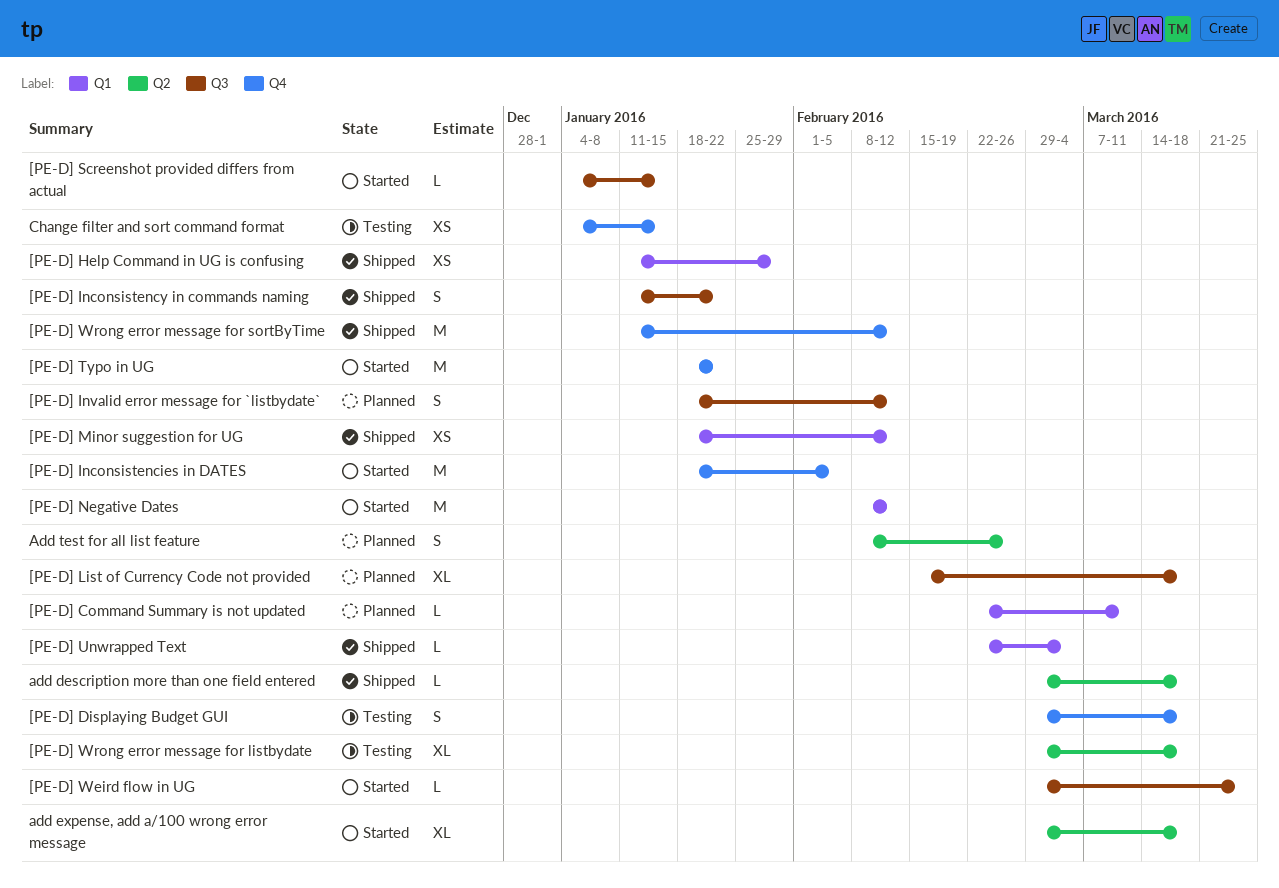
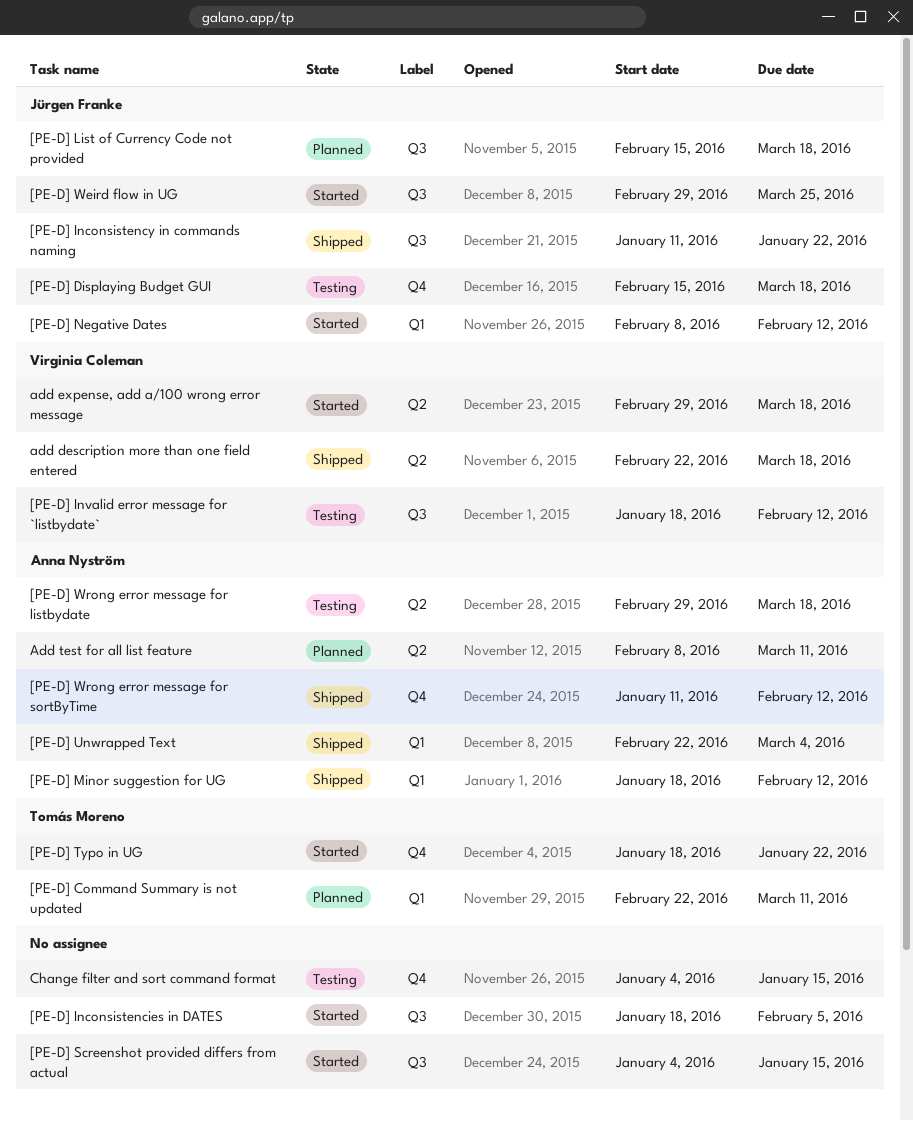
[PE-D] Displaying Budget GUI, start: Feb 29 -> Feb 15
[PE-D] Help Command in UG is confusing: present -> none
[PE-D] Inconsistencies in DATES, label: Q4 -> Q3
[PE-D] Invalid error message for `listbydate`, status: Planned -> Testing
add description more than one field entered, start: Feb 29 -> Feb 22
Add test for all list feature, due: Feb 26 -> Mar 11

